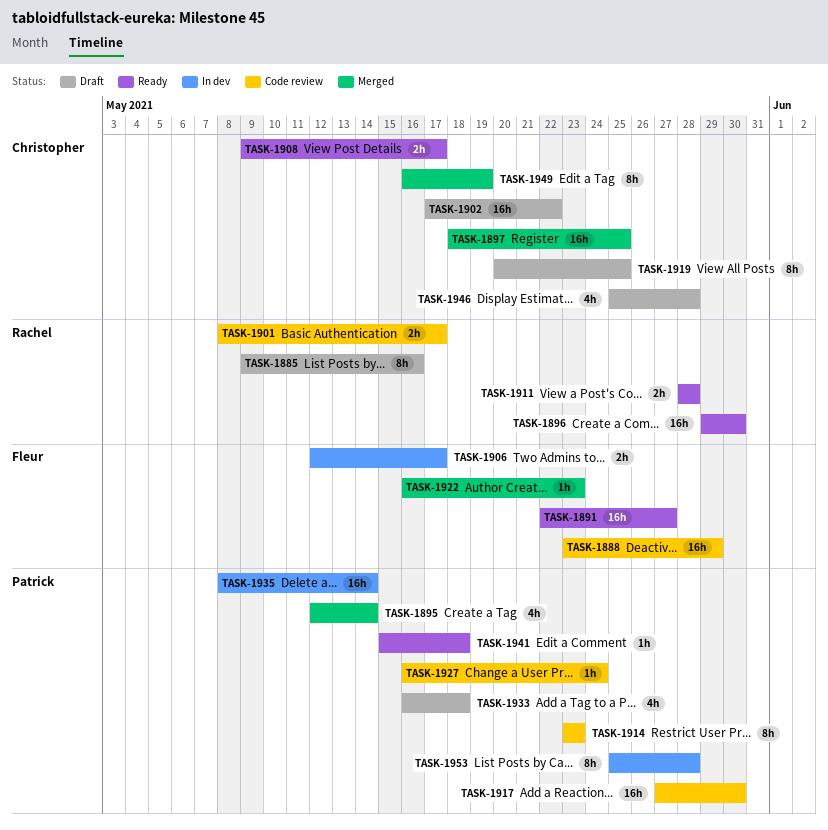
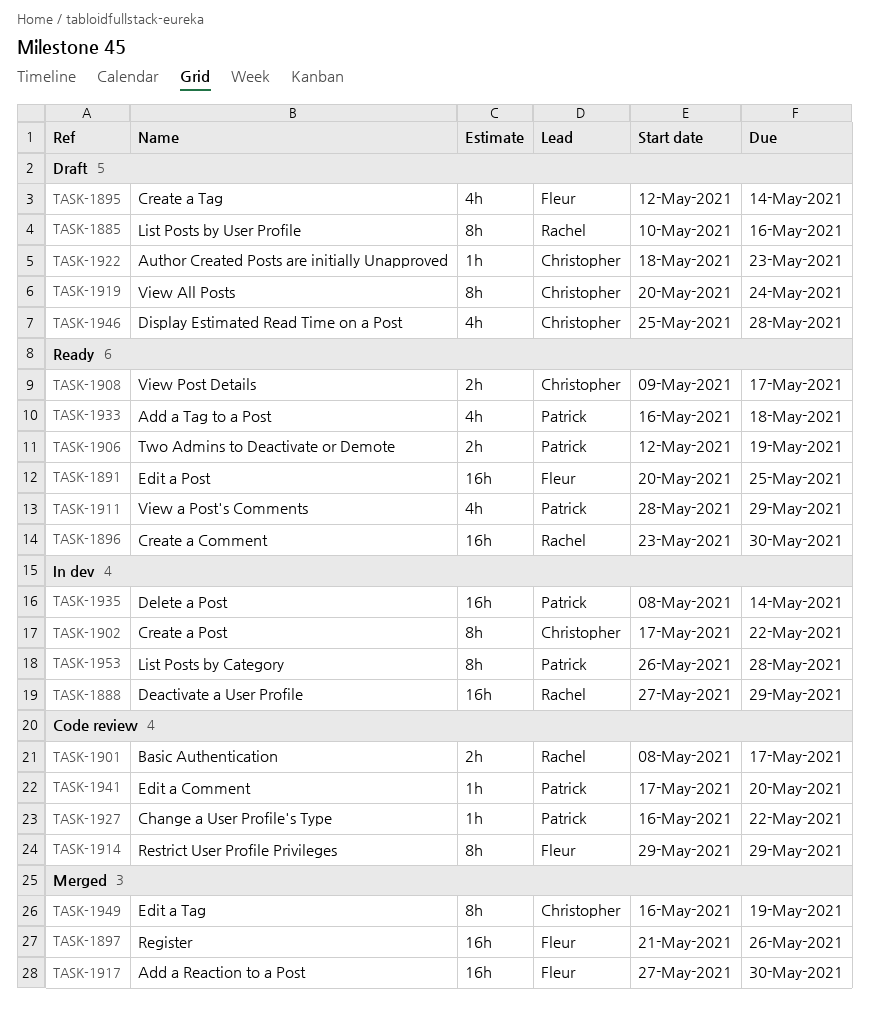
TASK-1885, start: May 9 -> May 10
TASK-1888, status: Code review -> In dev
TASK-1888, owner: Fleur -> Rachel
TASK-1888, start: May 23 -> May 27
TASK-1891, start: May 22 -> May 20
TASK-1891, due: May 27 -> May 25
TASK-1895, status: Merged -> Draft
TASK-1895, owner: Patrick -> Fleur
TASK-1896, start: May 29 -> May 23
TASK-1897, owner: Christopher -> Fleur
TASK-1897, start: May 18 -> May 21
TASK-1897, due: May 25 -> May 26
TASK-1902, status: Draft -> In dev
TASK-1902, estimate: 16h -> 8h
TASK-1906, status: In dev -> Ready
TASK-1906, owner: Fleur -> Patrick
TASK-1906, due: May 17 -> May 19
TASK-1911, owner: Rachel -> Patrick
TASK-1911, estimate: 2h -> 4h
TASK-1911, due: May 28 -> May 29
TASK-1914, owner: Patrick -> Fleur
TASK-1914, start: May 23 -> May 29
TASK-1914, due: May 23 -> May 29
TASK-1917, status: Code review -> Merged
TASK-1917, owner: Patrick -> Fleur
TASK-1919, due: May 25 -> May 24
TASK-1922, status: Merged -> Draft
TASK-1922, owner: Fleur -> Christopher
TASK-1922, start: May 16 -> May 18
TASK-1927, due: May 24 -> May 22
TASK-1933, status: Draft -> Ready
TASK-1941, status: Ready -> Code review
TASK-1941, start: May 15 -> May 17
TASK-1941, due: May 18 -> May 20
TASK-1953, start: May 25 -> May 26

